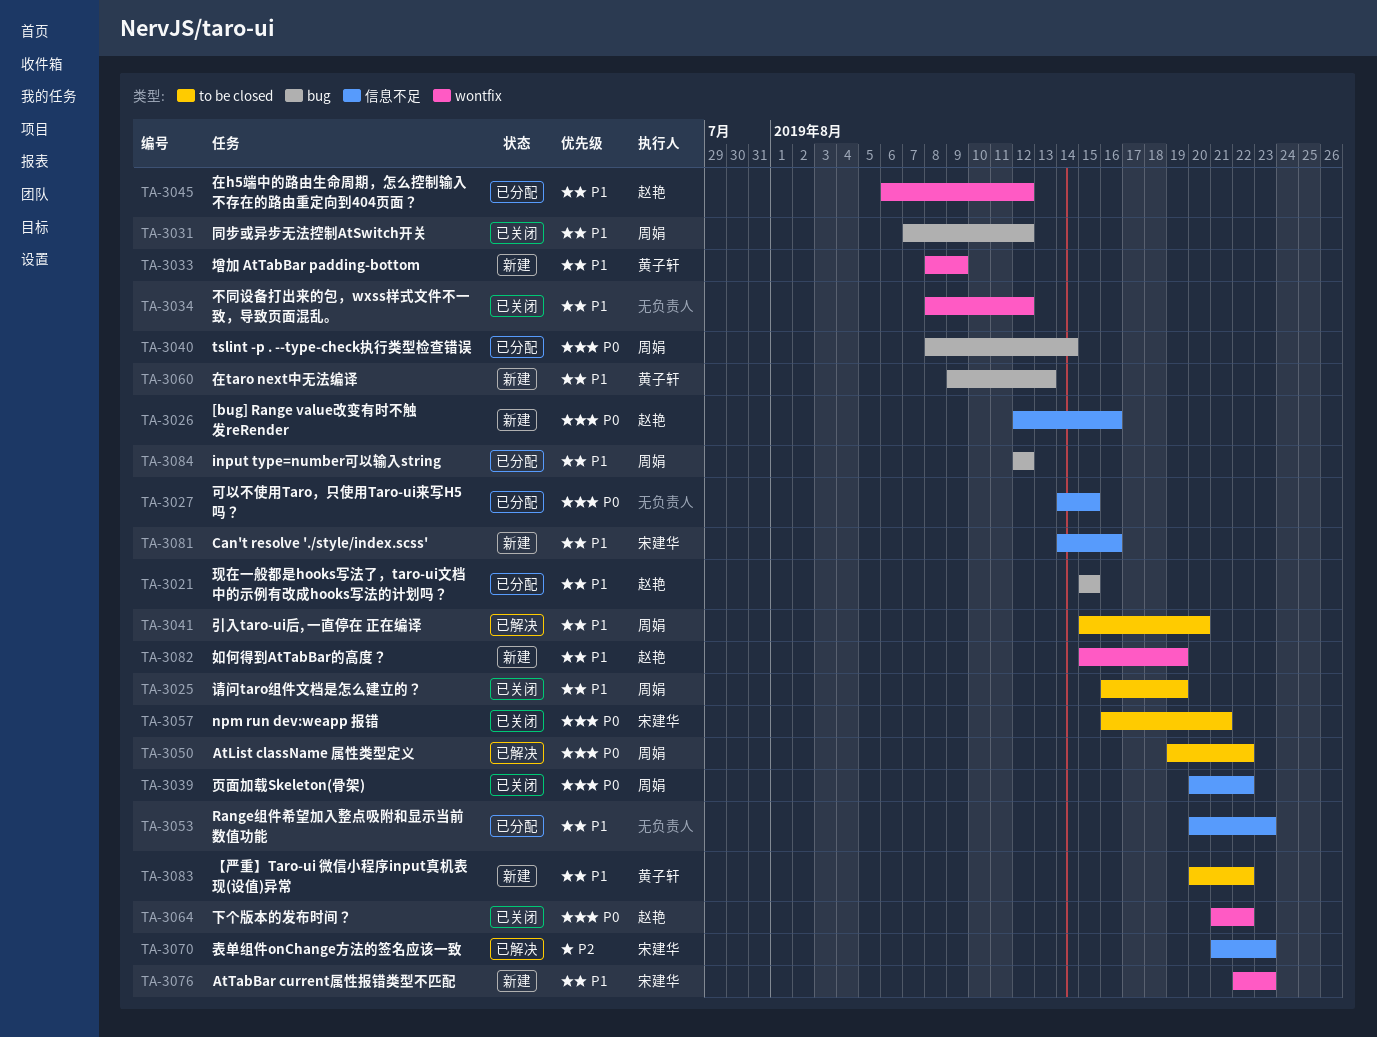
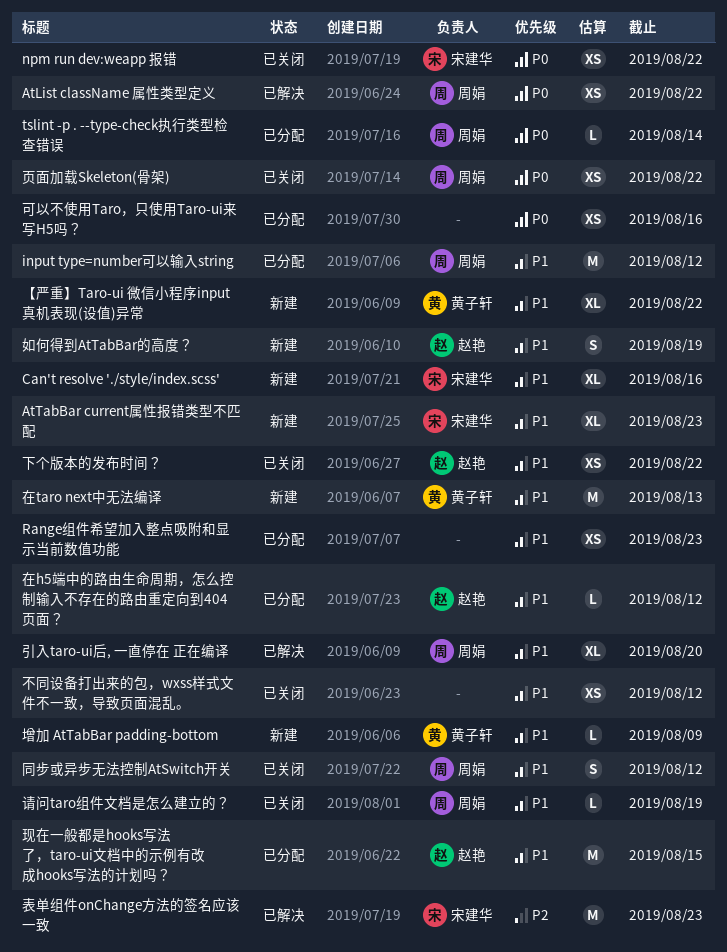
[bug] Range value改变有时不触发reRender: present -> none
npm run dev:weapp 报错, due: Aug 21 -> Aug 22
下个版本的发布时间？, priority: P0 -> P1
可以不使用Taro，只使用Taro-ui来写H5吗？, due: Aug 15 -> Aug 16

